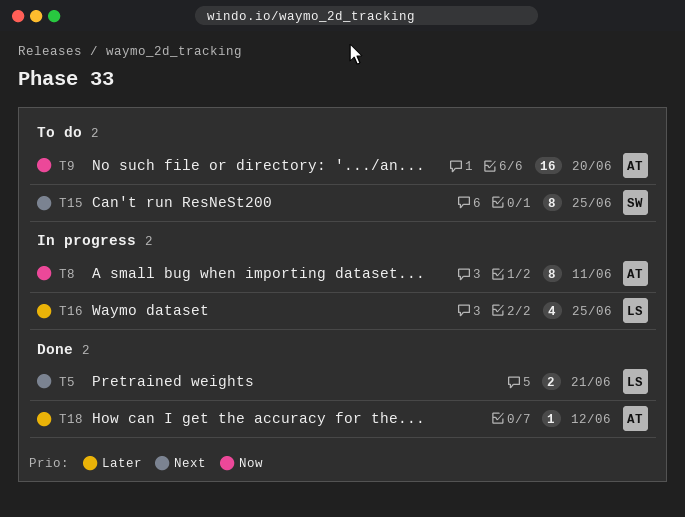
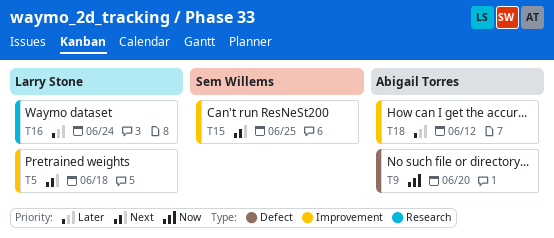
T5, due: Jun 21 -> Jun 18
T8: present -> none
T16, due: Jun 25 -> Jun 24

